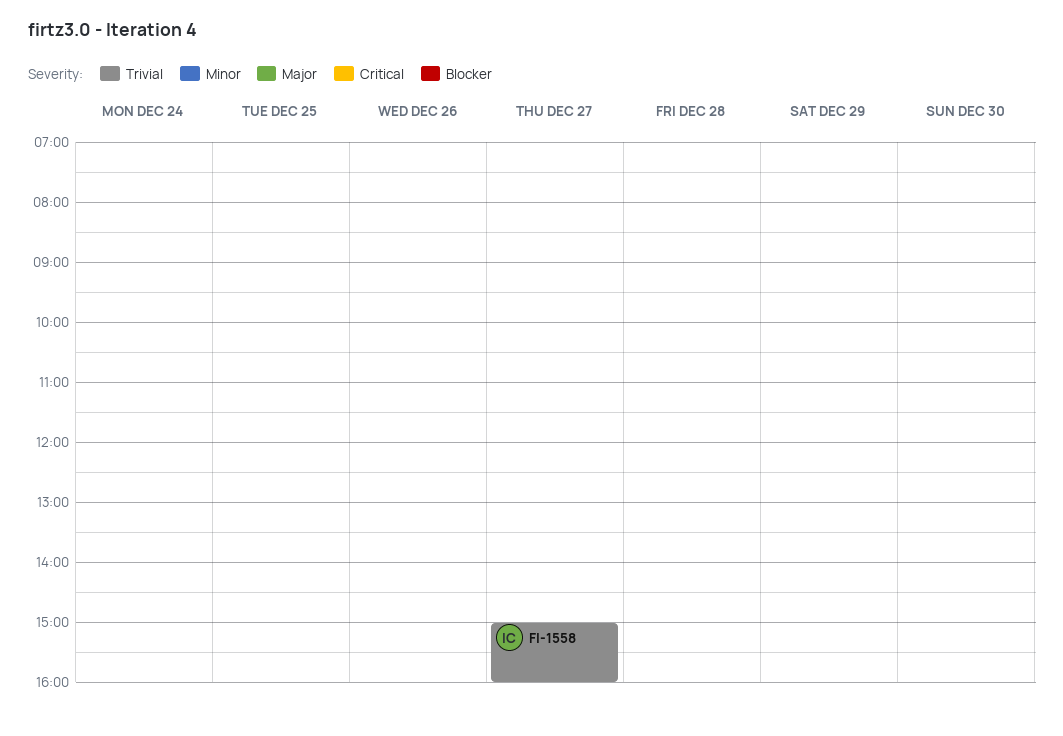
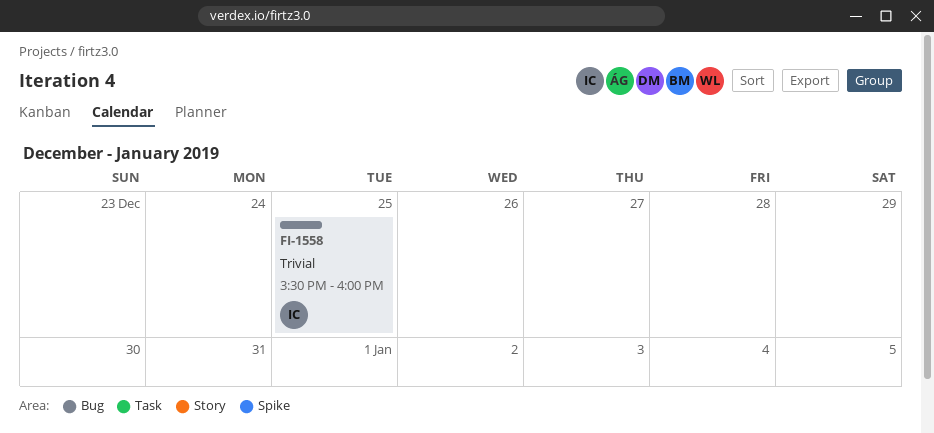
FI-1558, day: Dec 27 -> Dec 25
FI-1558, begins: 15:00 -> 15:30

